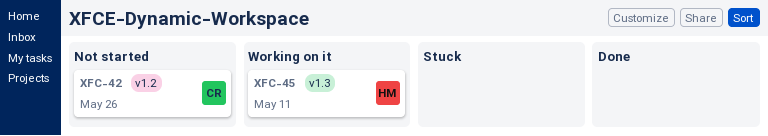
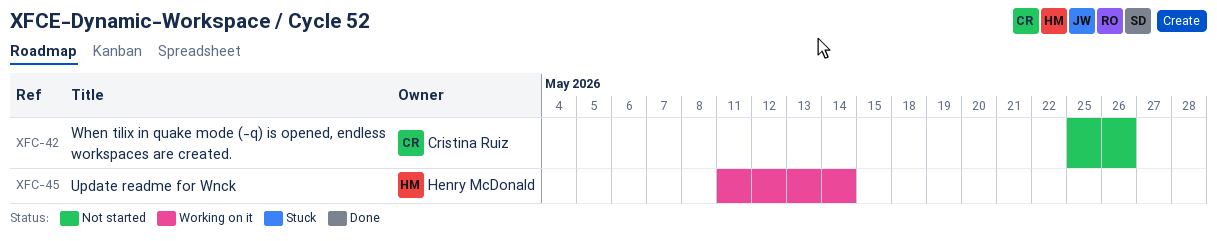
XFC-45, due: May 11 -> May 14

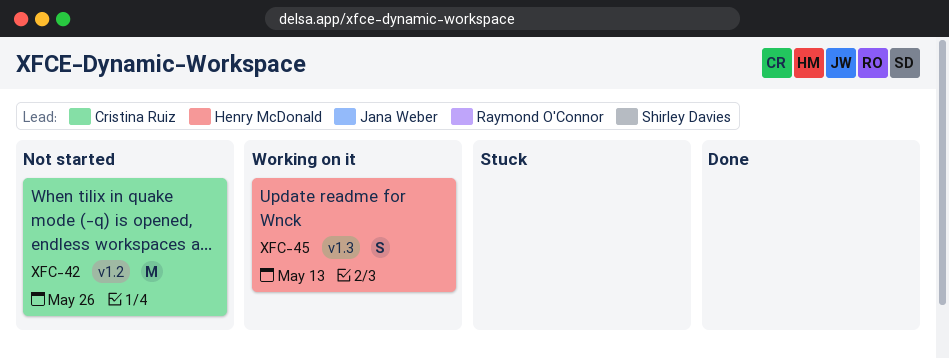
XFC-45, due: May 14 -> May 13

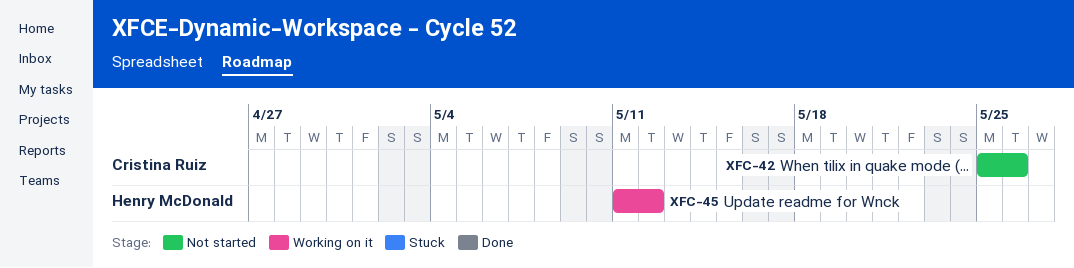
XFC-45, due: May 13 -> May 12

